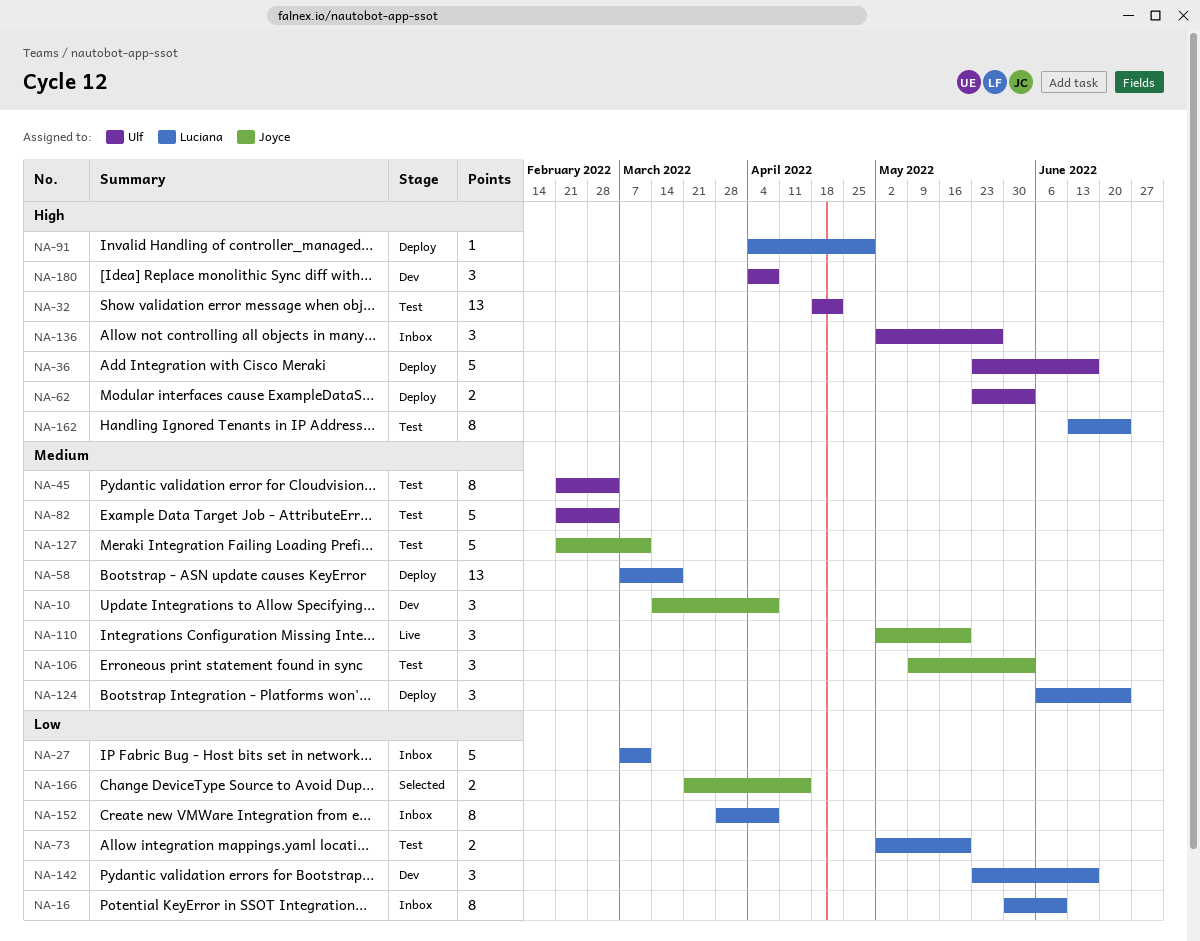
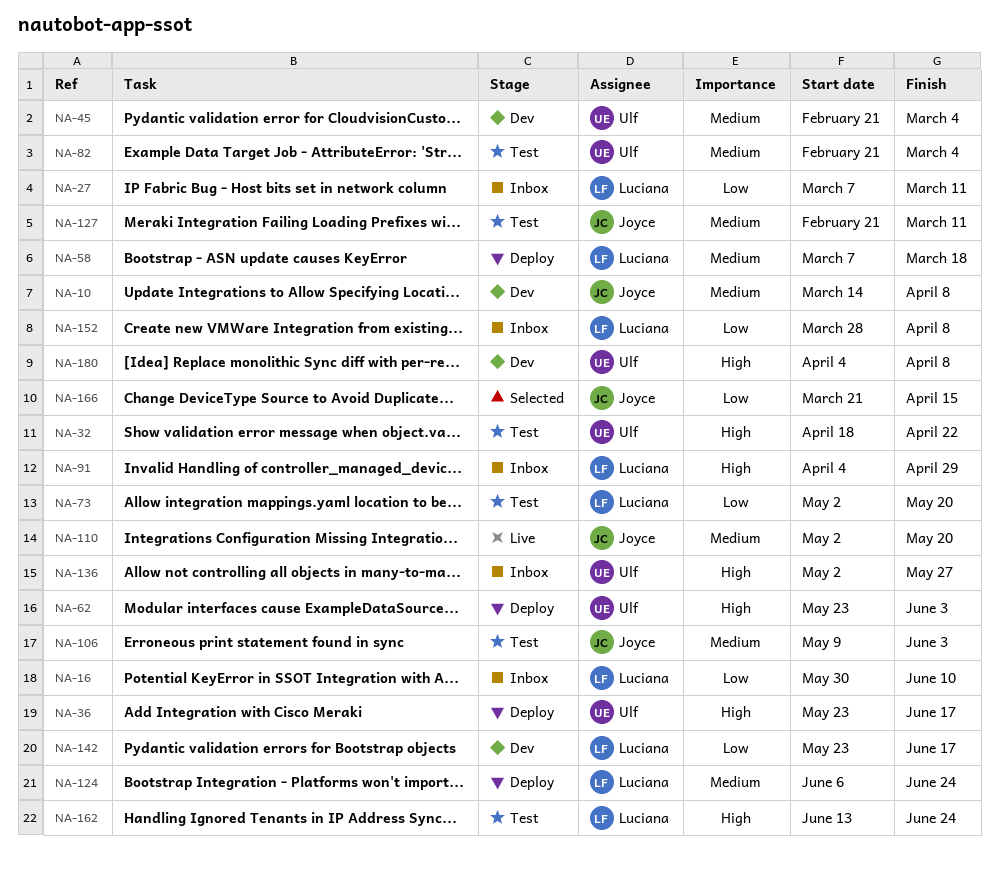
NA-45, status: Test -> Dev
NA-91, status: Deploy -> Inbox

